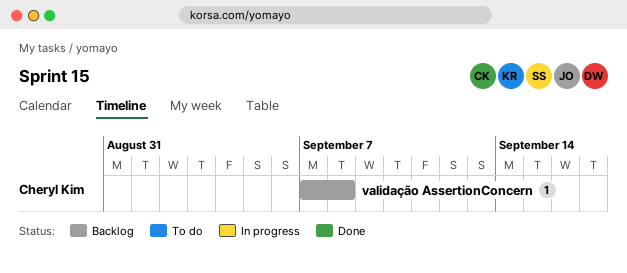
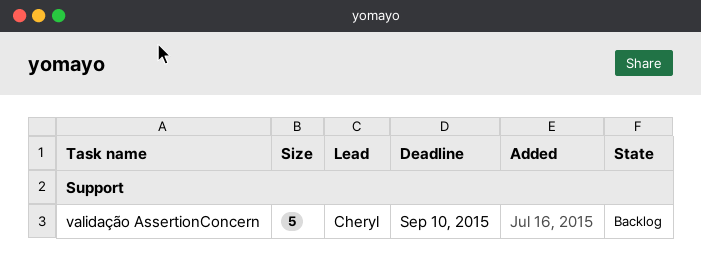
validação AssertionConcern, estimate: 1 -> 5
validação AssertionConcern, due: Sep 8 -> Sep 10

